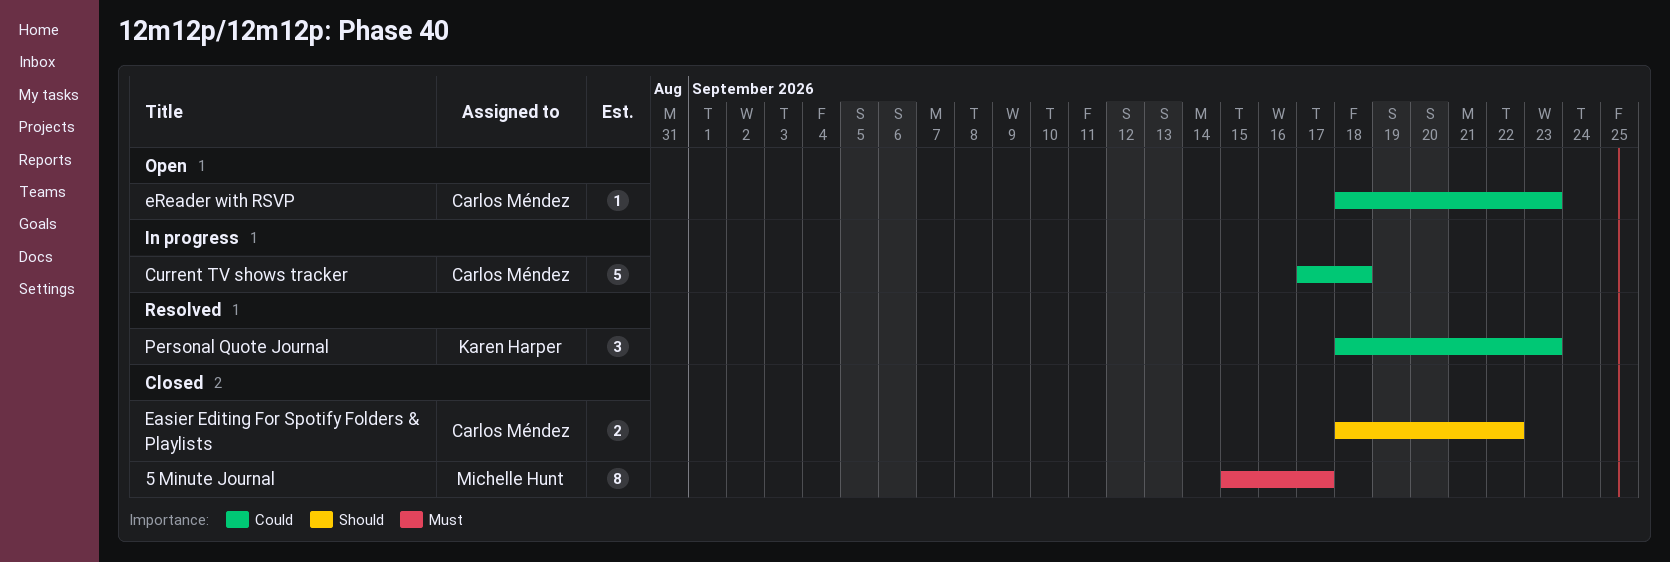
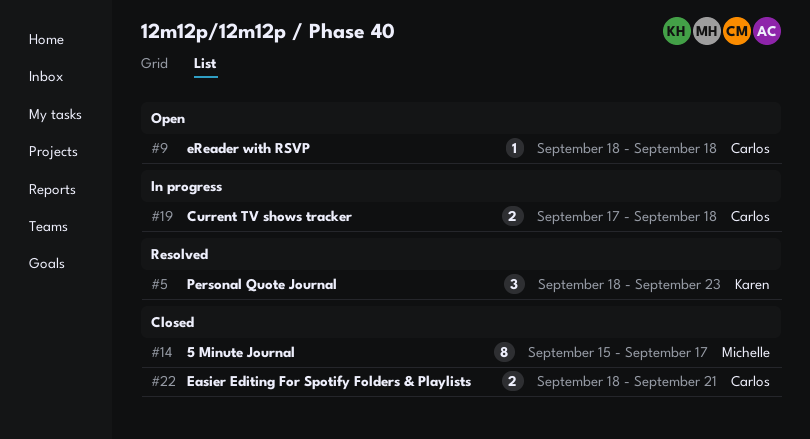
Current TV shows tracker, estimate: 5 -> 2
Easier Editing For Spotify Folders & Playlists, due: Sep 22 -> Sep 21
eReader with RSVP, due: Sep 23 -> Sep 18

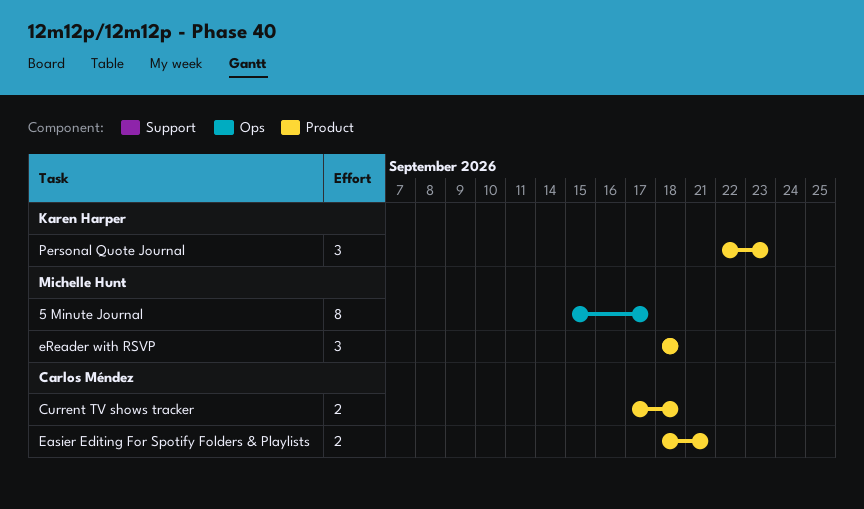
eReader with RSVP, owner: Carlos Méndez -> Michelle Hunt
eReader with RSVP, estimate: 1 -> 3
Personal Quote Journal, start: Sep 18 -> Sep 22

